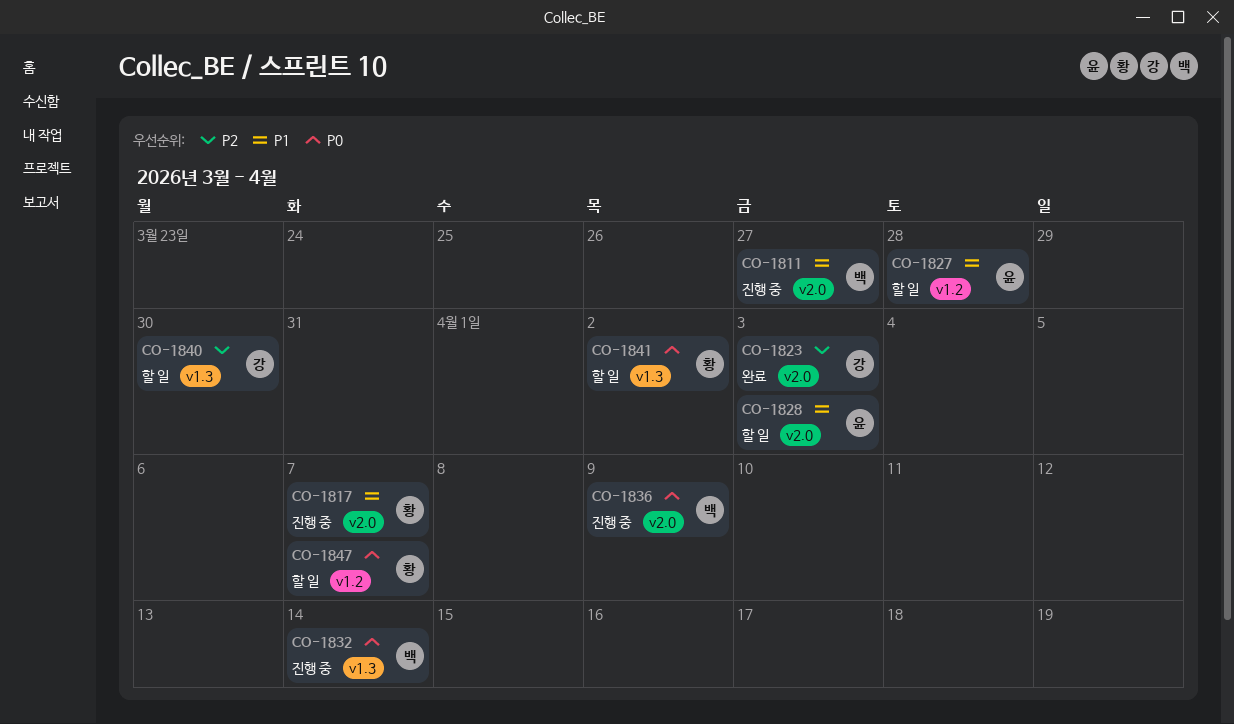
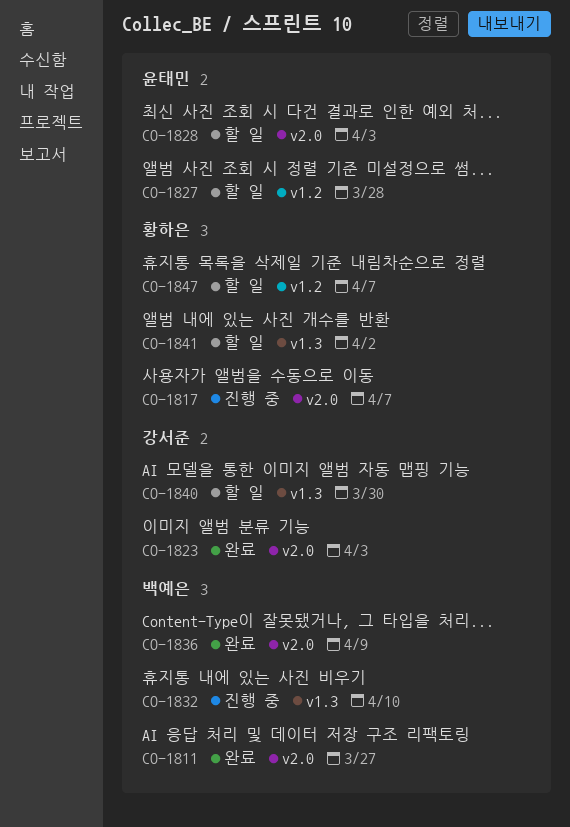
CO-1811, status: 진행 중 -> 완료
CO-1832, due: Apr 14 -> Apr 10
CO-1836, status: 진행 중 -> 완료

